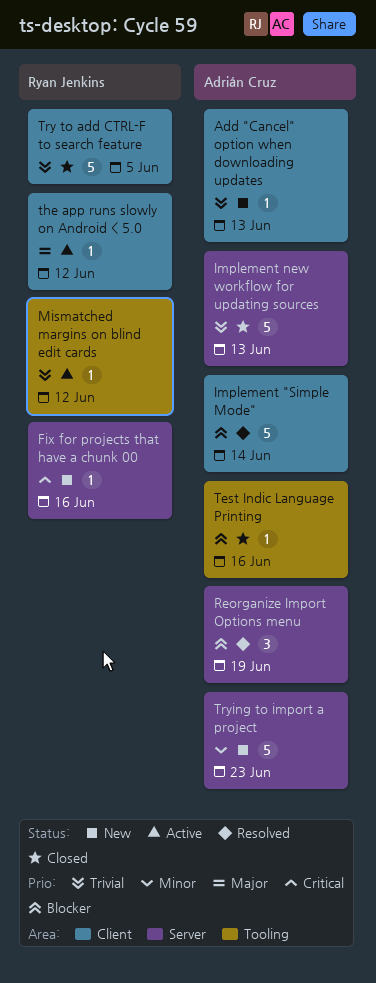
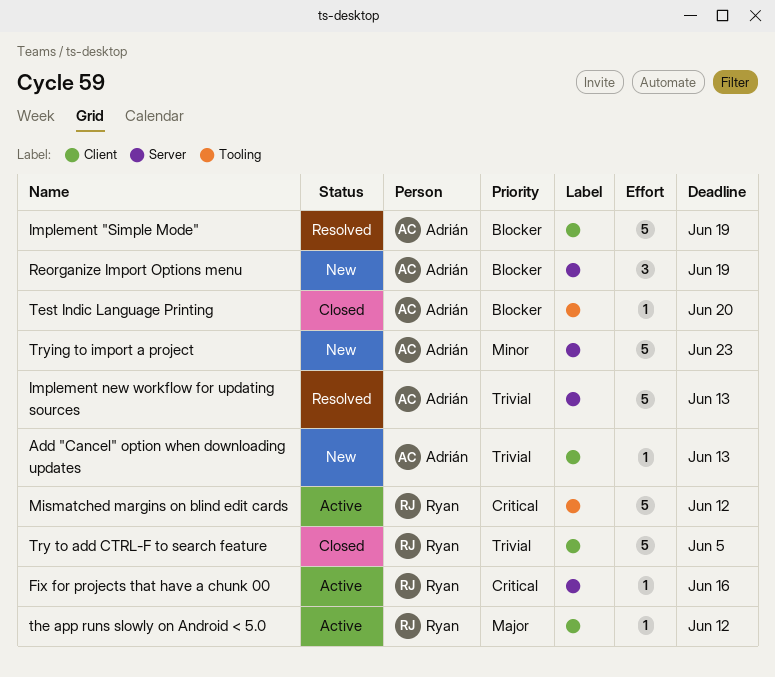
Fix for projects that have a chunk 00, status: New -> Active
Implement "Simple Mode", due: Jun 14 -> Jun 19
Implement new workflow for updating sources, status: Closed -> Resolved
Mismatched margins on blind edit cards, priority: Trivial -> Critical
Mismatched margins on blind edit cards, estimate: 1 -> 5
Reorganize Import Options menu, status: Resolved -> New
Test Indic Language Printing, due: Jun 16 -> Jun 20

